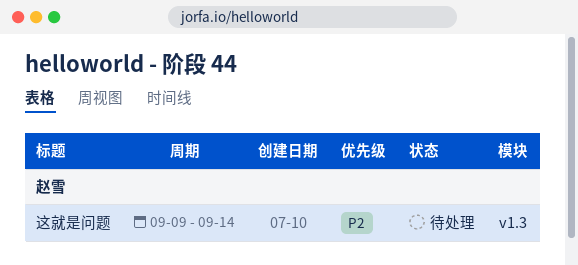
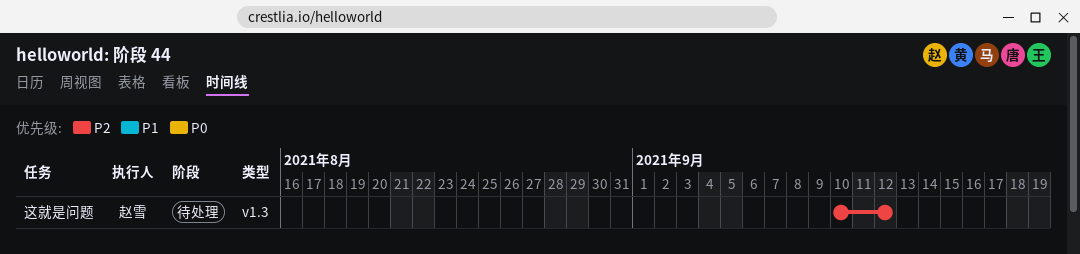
这就是问题, start: Sep 9 -> Sep 10
这就是问题, due: Sep 14 -> Sep 12

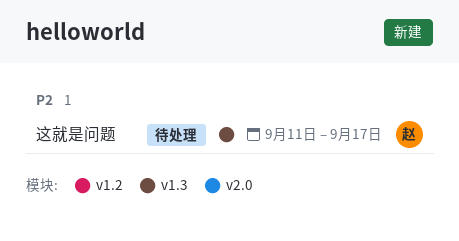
这就是问题, start: Sep 10 -> Sep 11
这就是问题, due: Sep 12 -> Sep 17

